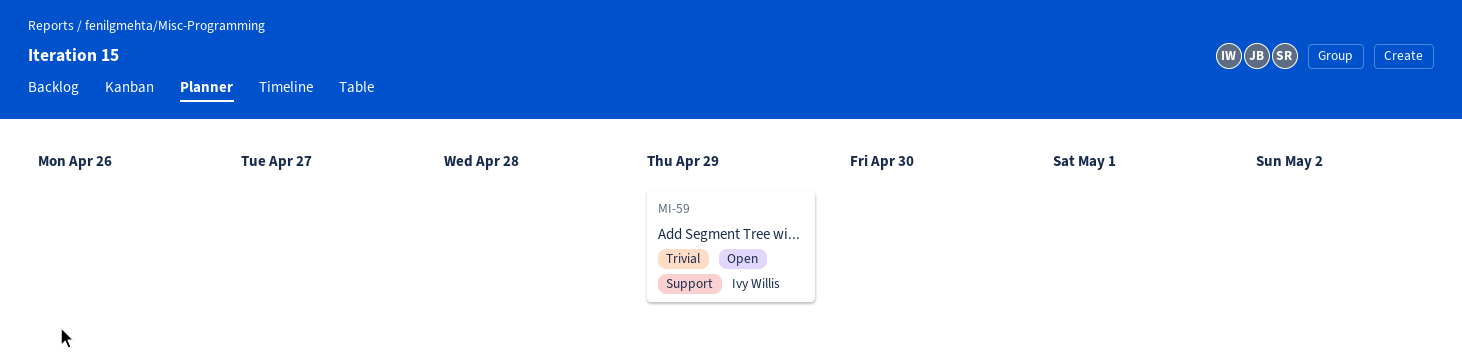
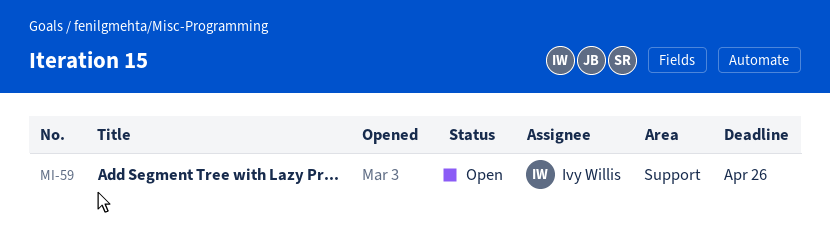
MI-59, due: Apr 29 -> Apr 26

